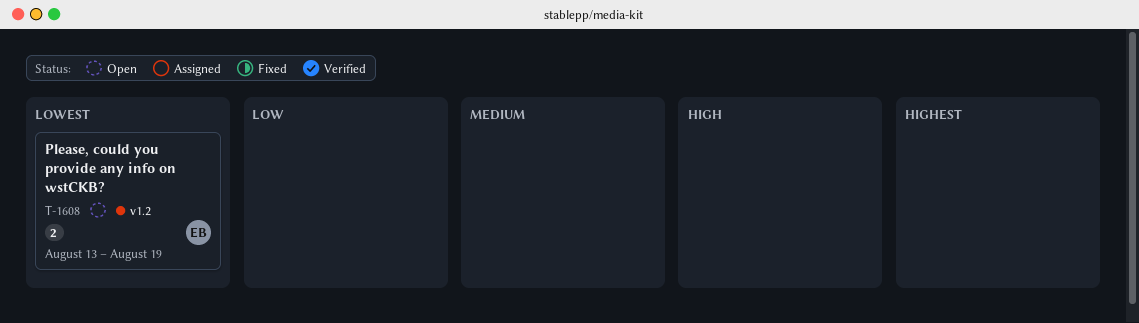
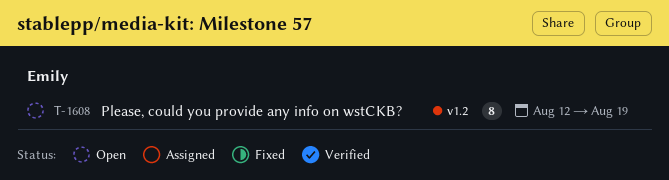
T-1608, estimate: 2 -> 8
T-1608, start: Aug 13 -> Aug 12

